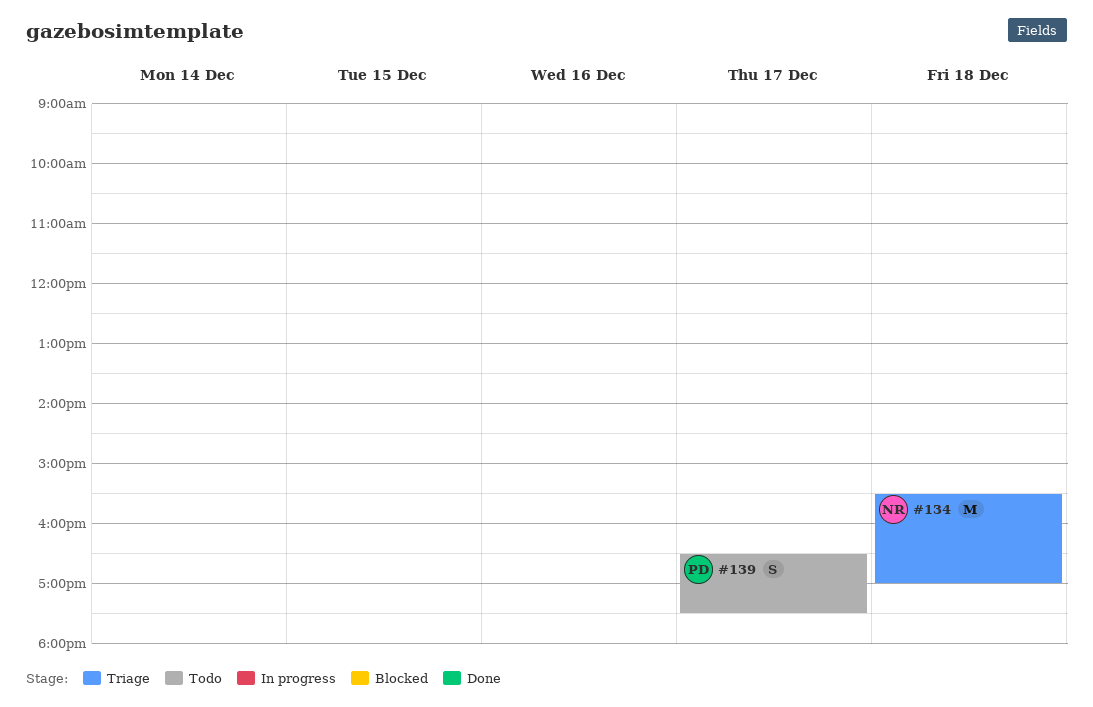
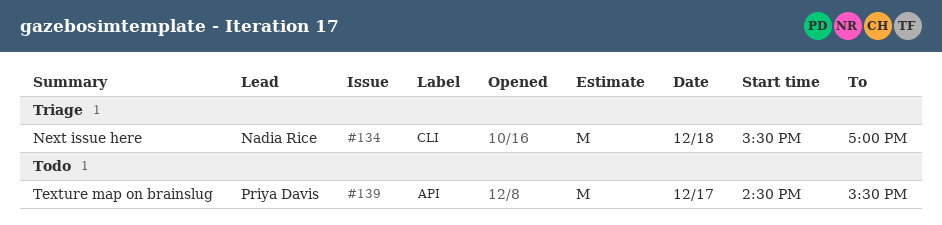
#139, estimate: S -> M
#139, begins: 16:30 -> 14:30
#139, ends: 17:30 -> 15:30

